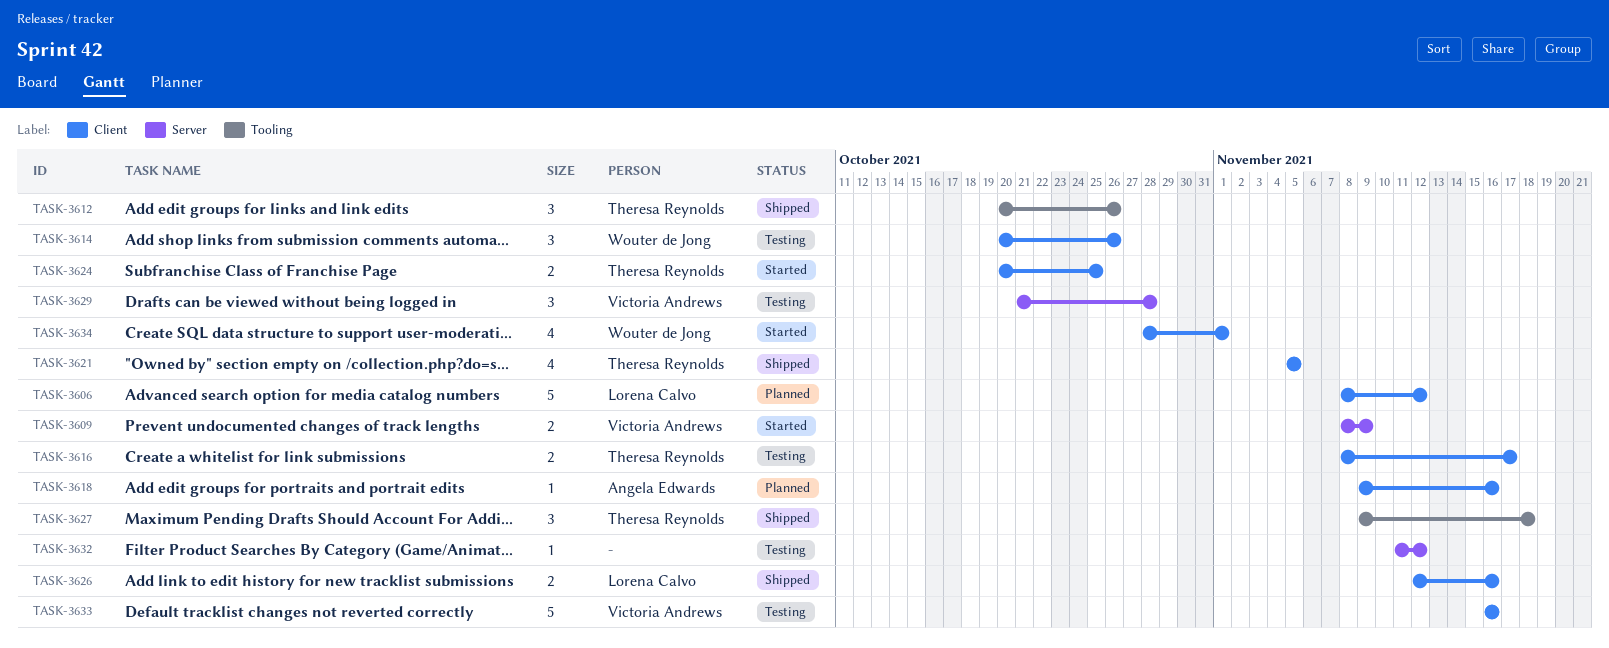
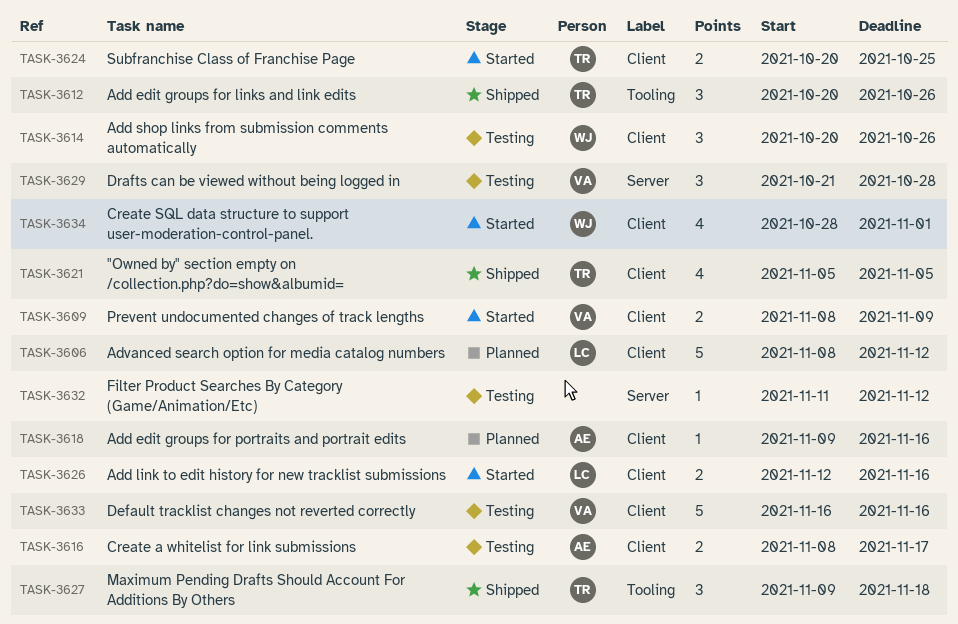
TASK-3609, label: Server -> Client
TASK-3616, owner: Theresa Reynolds -> Angela Edwards
TASK-3626, status: Shipped -> Started

